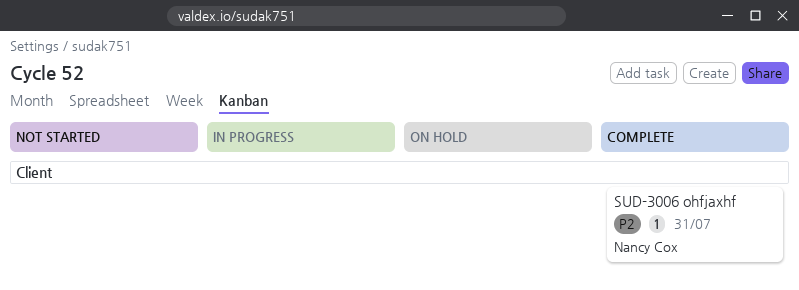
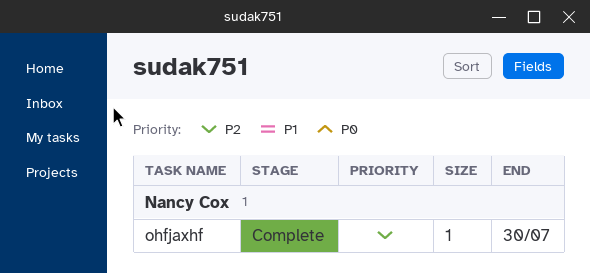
ohfjaxhf, due: Jul 31 -> Jul 30

